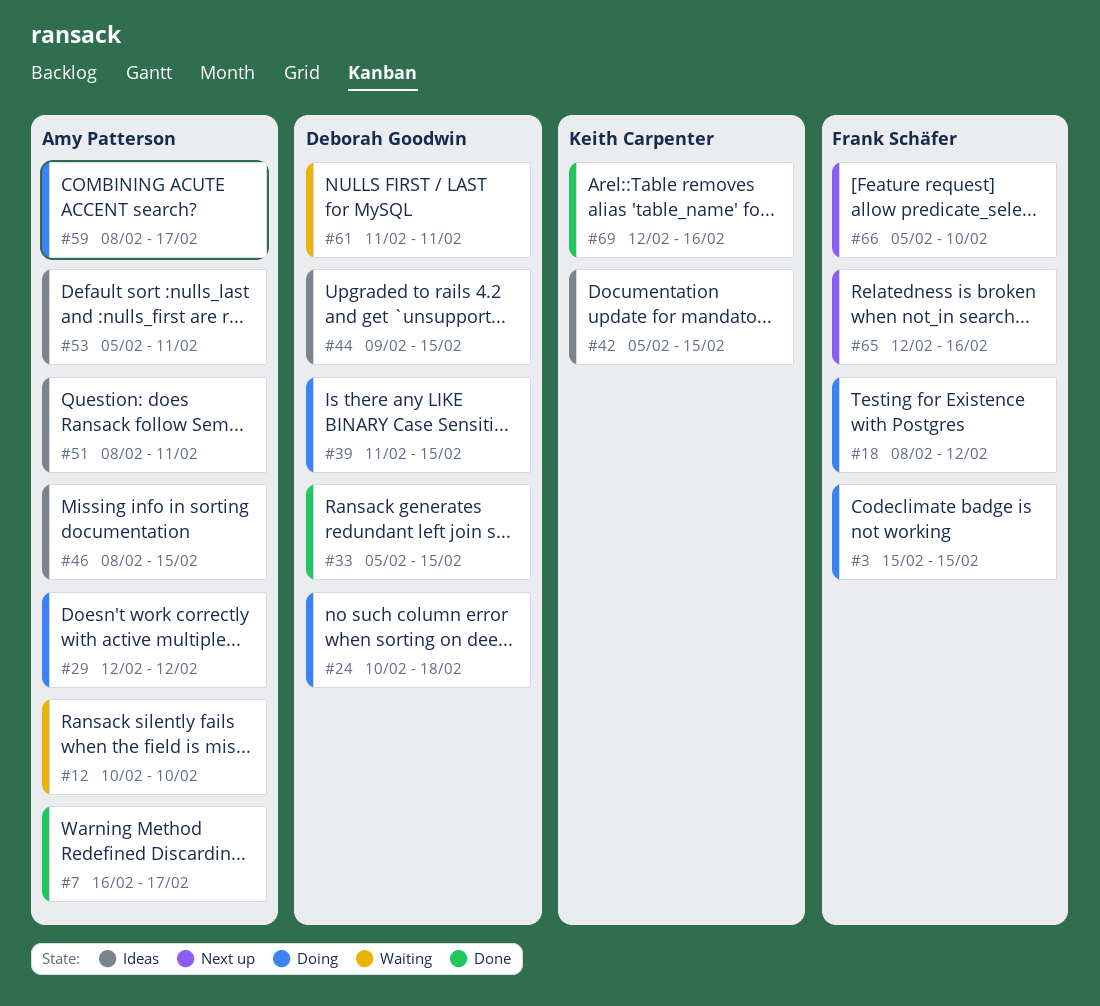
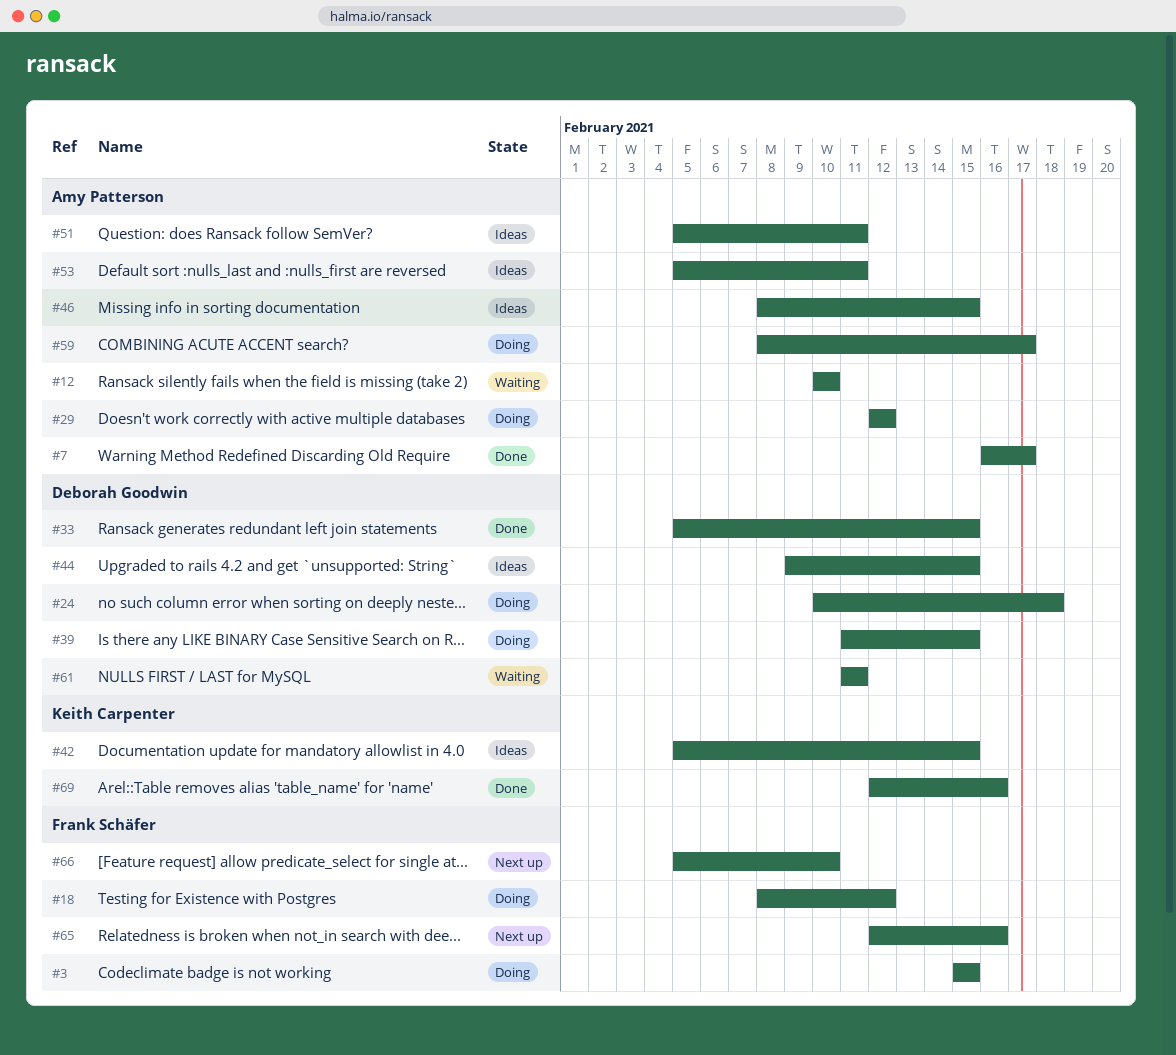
#51, start: Feb 8 -> Feb 5

